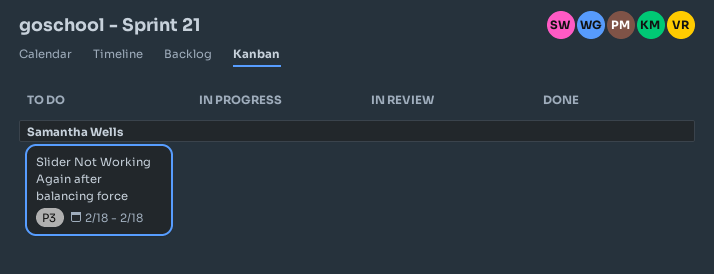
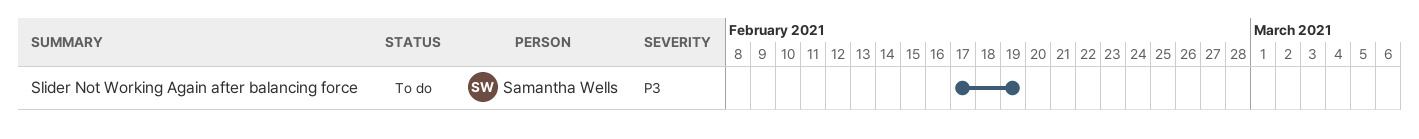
Slider Not Working Again after balancing force, start: Feb 18 -> Feb 17
Slider Not Working Again after balancing force, due: Feb 18 -> Feb 19

